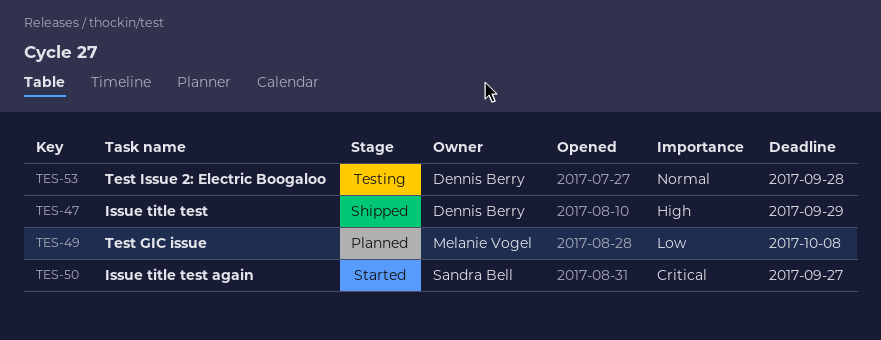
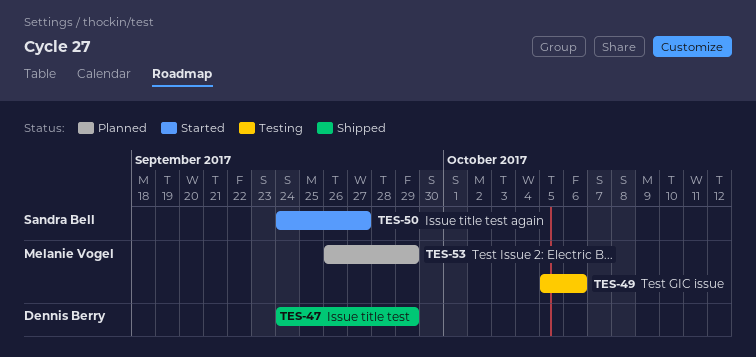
TES-49, status: Planned -> Testing
TES-49, due: Oct 8 -> Oct 6
TES-53, status: Testing -> Planned
TES-53, owner: Dennis Berry -> Melanie Vogel
TES-53, due: Sep 28 -> Sep 29

